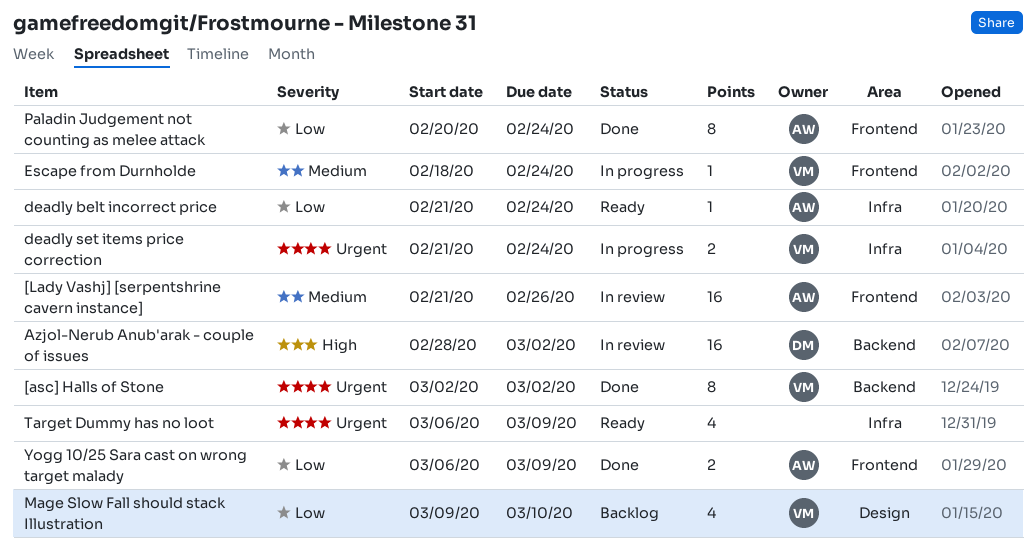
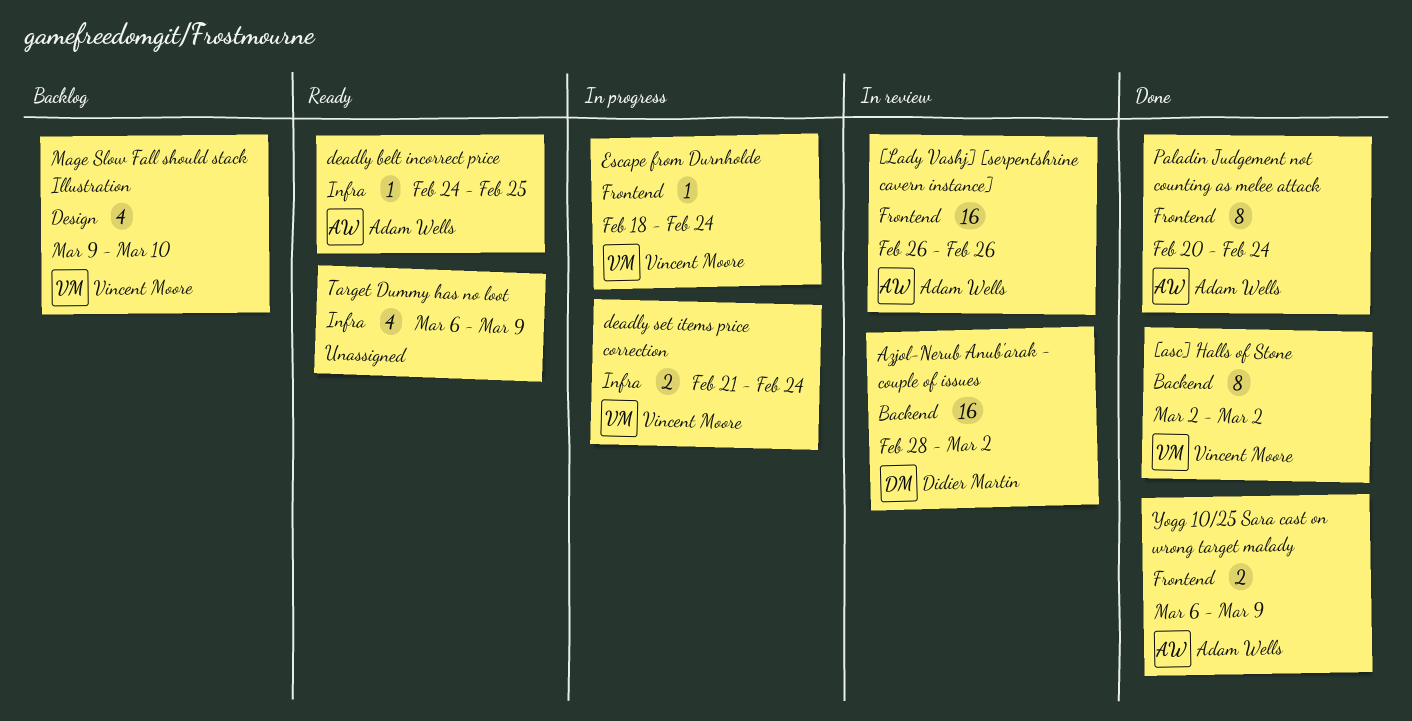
[Lady Vashj] [serpentshrine cavern instance], start: Feb 21 -> Feb 26
deadly belt incorrect price, start: Feb 21 -> Feb 24
deadly belt incorrect price, due: Feb 24 -> Feb 25

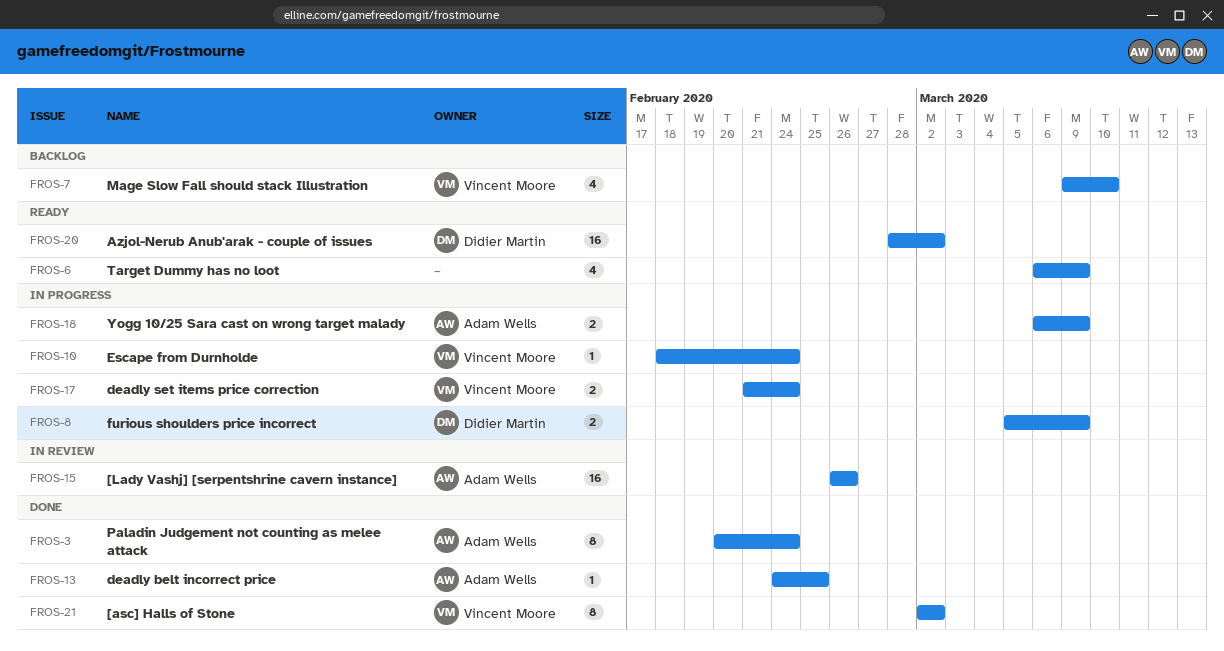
Azjol-Nerub Anub'arak - couple of issues, status: In review -> Ready
deadly belt incorrect price, status: Ready -> Done
furious shoulders price incorrect: none -> present
Yogg 10/25 Sara cast on wrong target malady, status: Done -> In progress

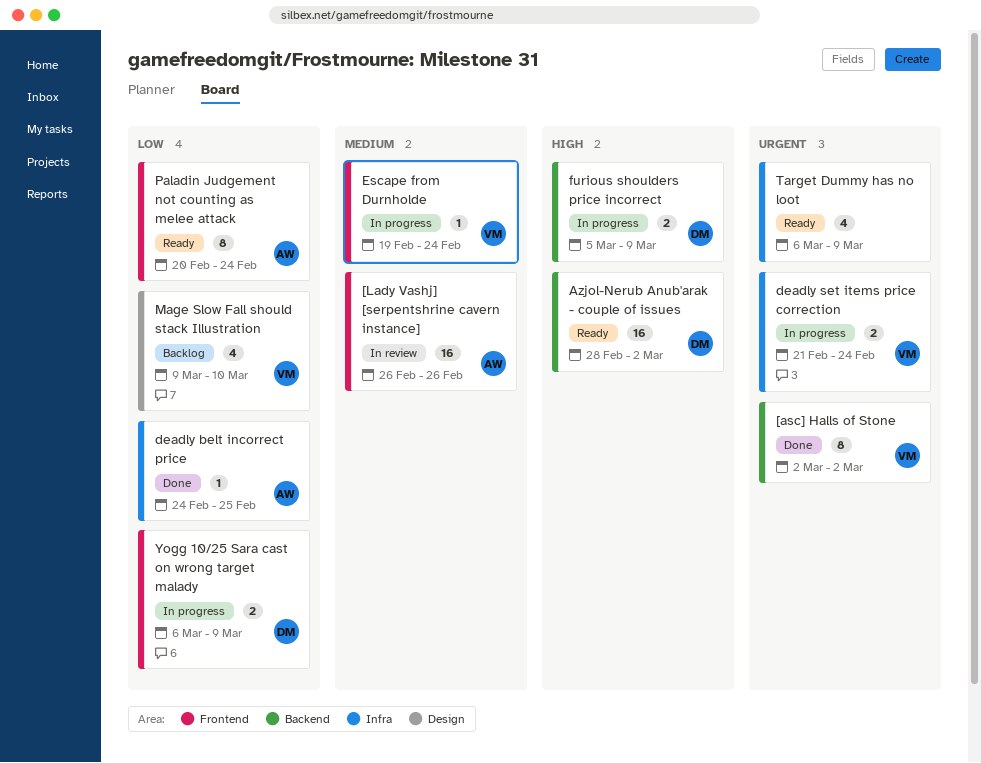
Escape from Durnholde, start: Feb 18 -> Feb 19
Paladin Judgement not counting as melee attack, status: Done -> Ready
Yogg 10/25 Sara cast on wrong target malady, owner: Adam Wells -> Didier Martin

